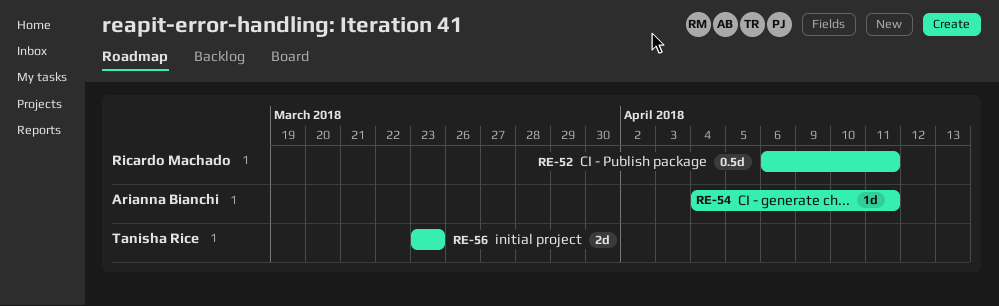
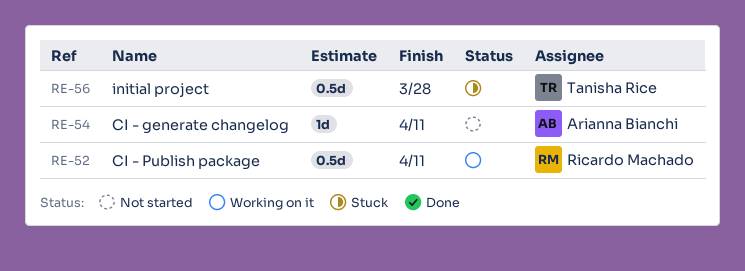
RE-56, estimate: 2d -> 0.5d
RE-56, due: Mar 23 -> Mar 28

